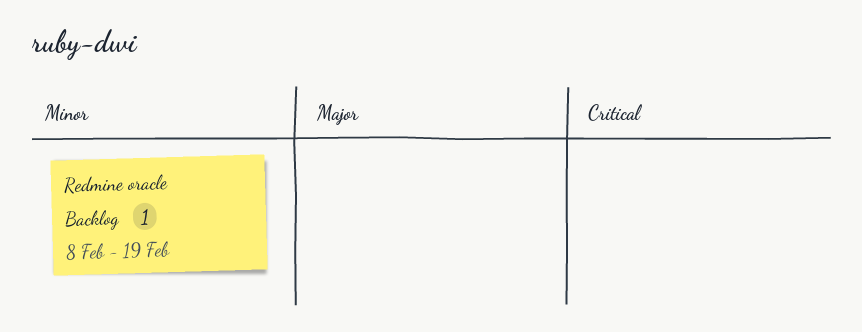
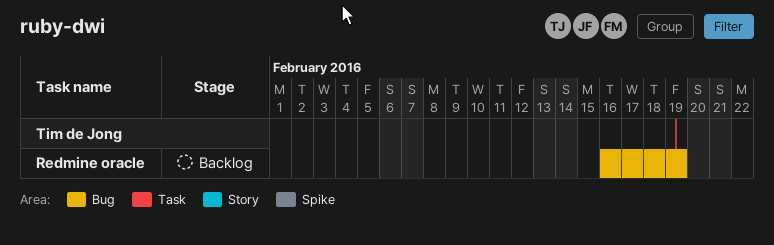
Redmine oracle, start: Feb 8 -> Feb 16

